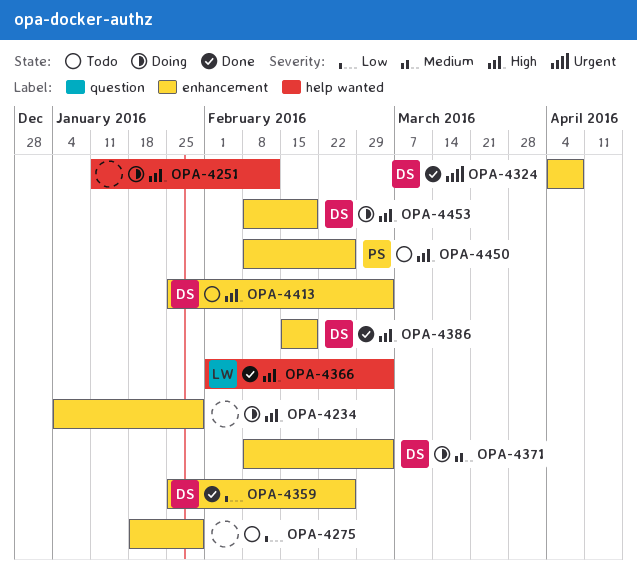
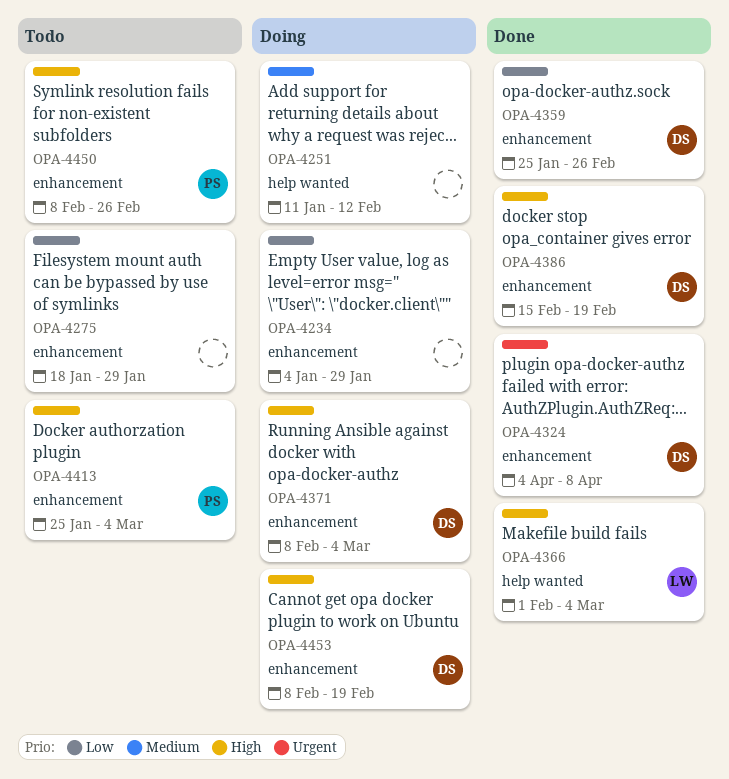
OPA-4234, priority: High -> Low
OPA-4251, priority: High -> Medium
OPA-4371, priority: Medium -> High
OPA-4413, owner: DS -> PS

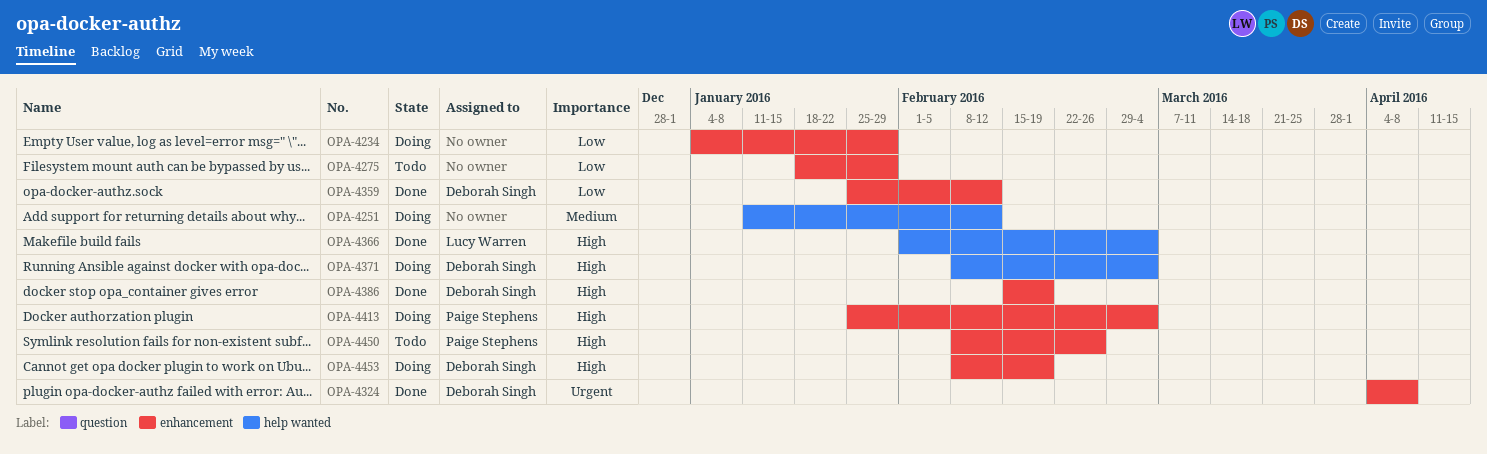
OPA-4359, due: Feb 26 -> Feb 12
OPA-4371, label: enhancement -> help wanted
OPA-4413, status: Todo -> Doing

